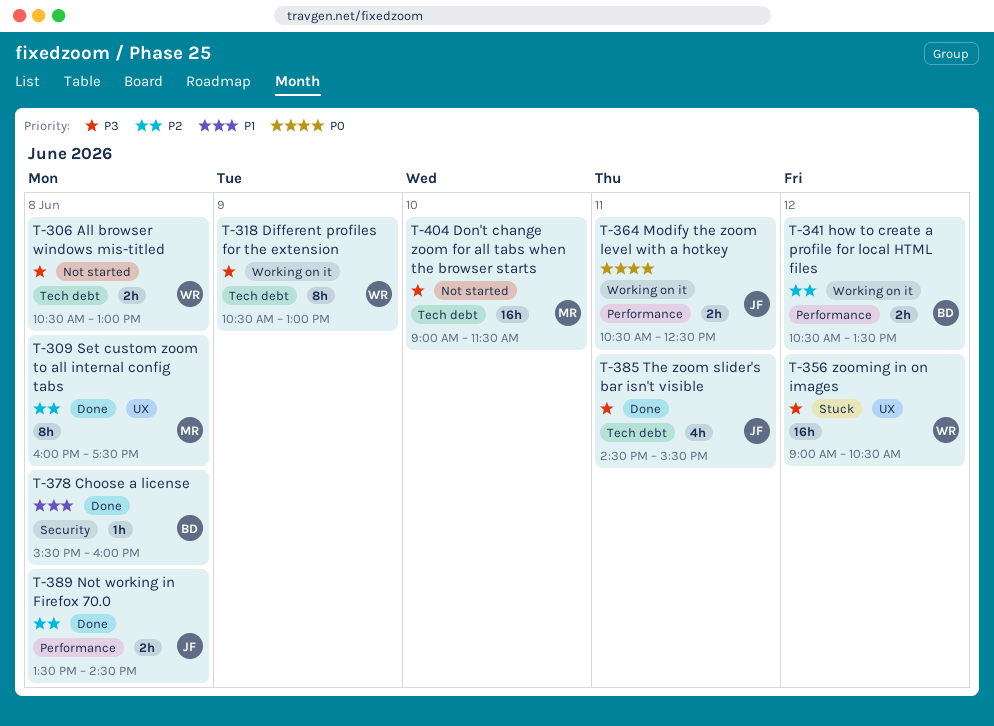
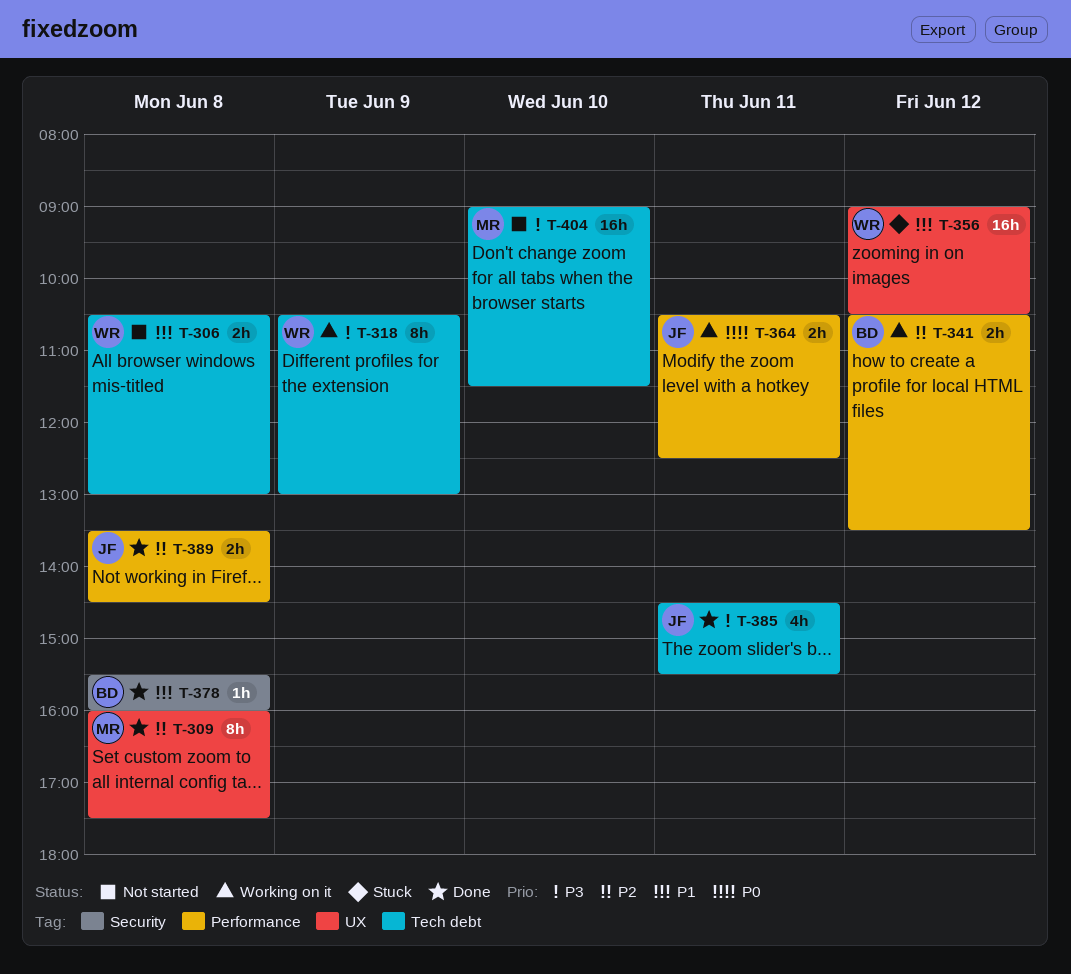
T-306, priority: P3 -> P1
T-356, priority: P3 -> P1

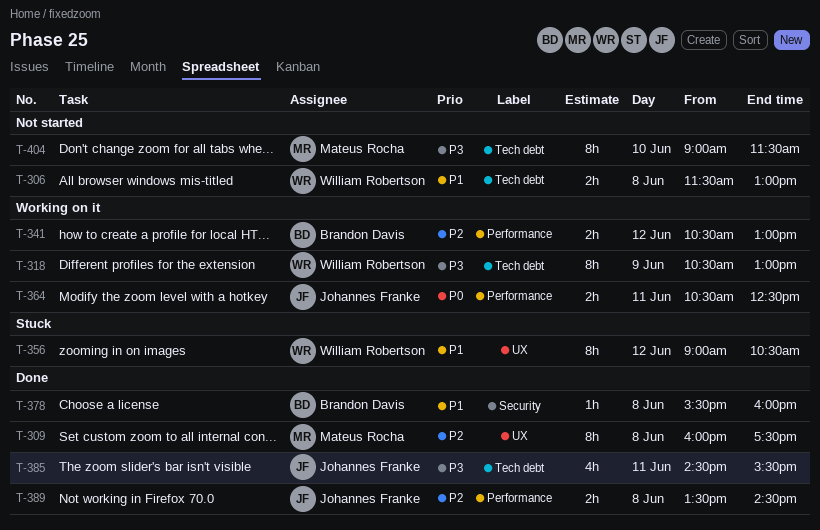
T-306, begins: 10:30 -> 11:30
T-341, ends: 13:30 -> 13:00
T-356, estimate: 16h -> 8h
T-404, estimate: 16h -> 8h

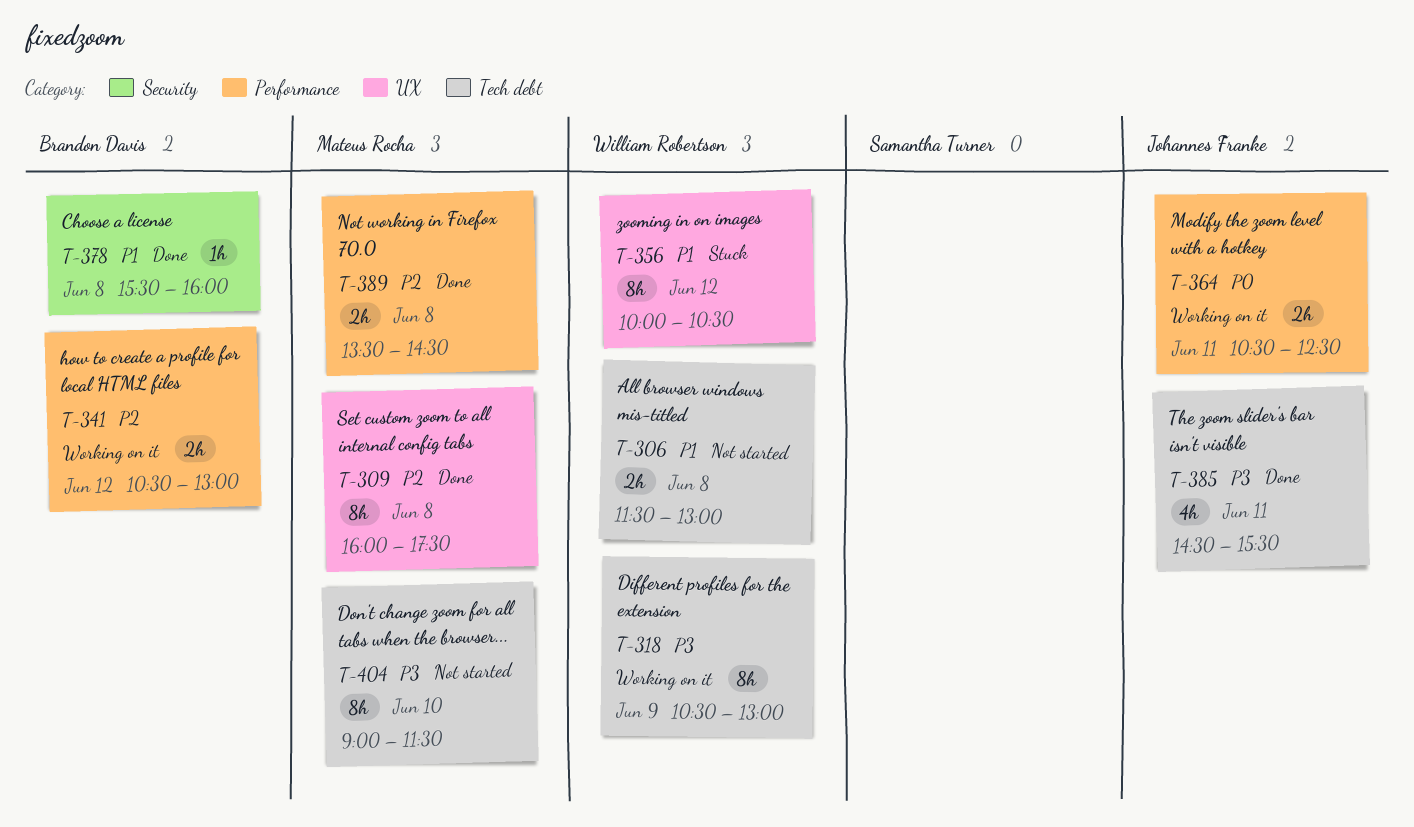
T-356, begins: 09:00 -> 10:00
T-389, owner: Johannes Franke -> Mateus Rocha

